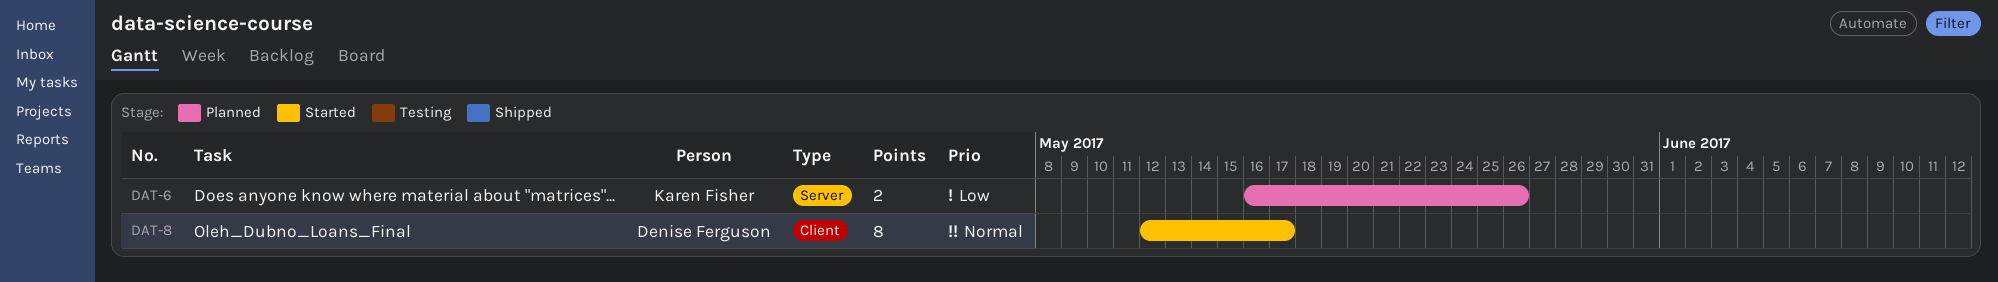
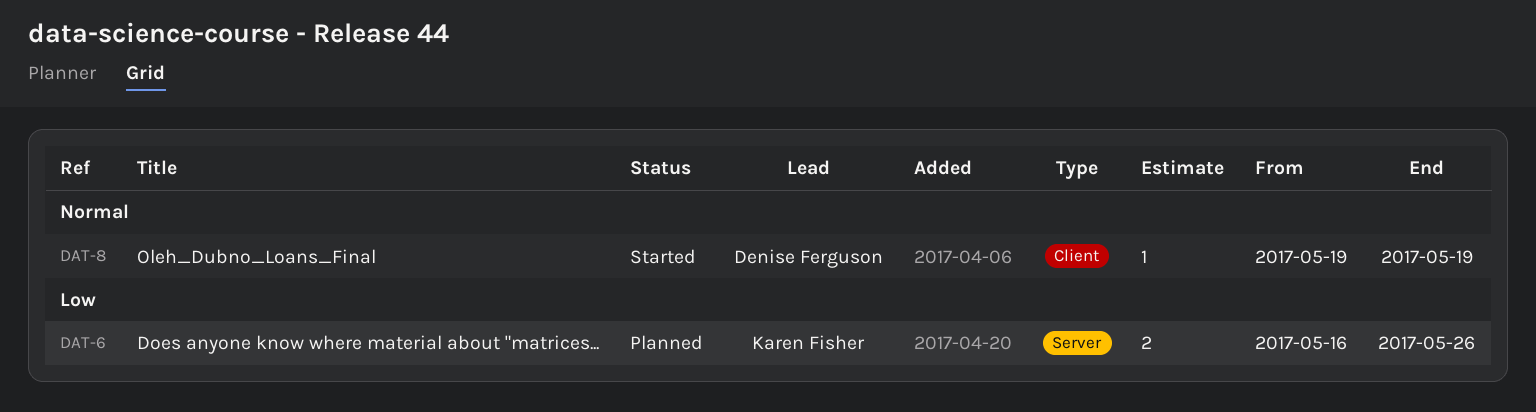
DAT-8, estimate: 8 -> 1
DAT-8, start: May 12 -> May 19
DAT-8, due: May 17 -> May 19

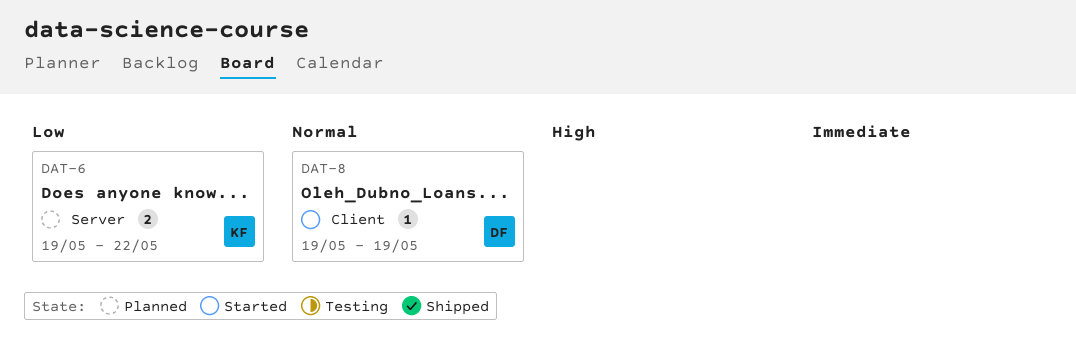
DAT-6, start: May 16 -> May 19
DAT-6, due: May 26 -> May 22

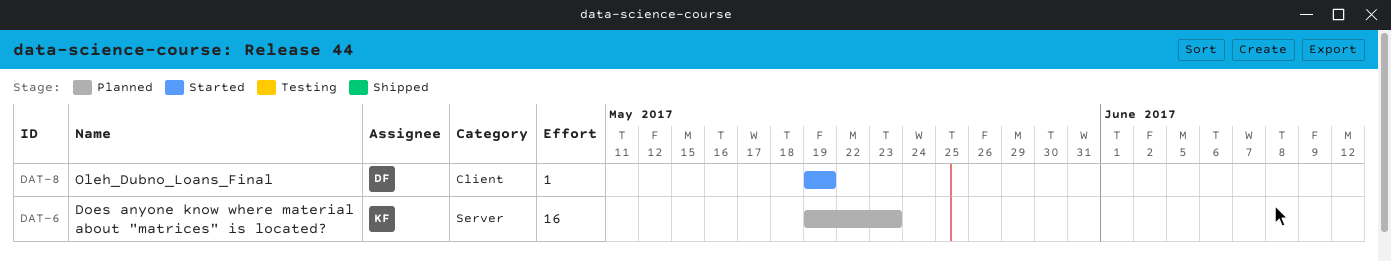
DAT-6, estimate: 2 -> 16
DAT-6, due: May 22 -> May 23

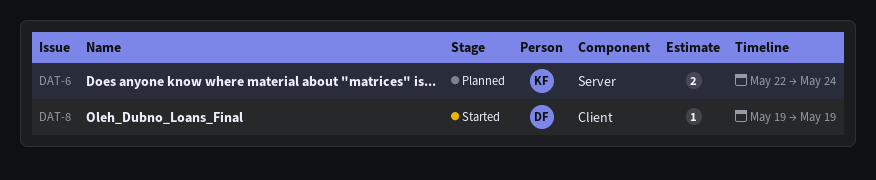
DAT-6, estimate: 16 -> 2
DAT-6, start: May 19 -> May 22
DAT-6, due: May 23 -> May 24

